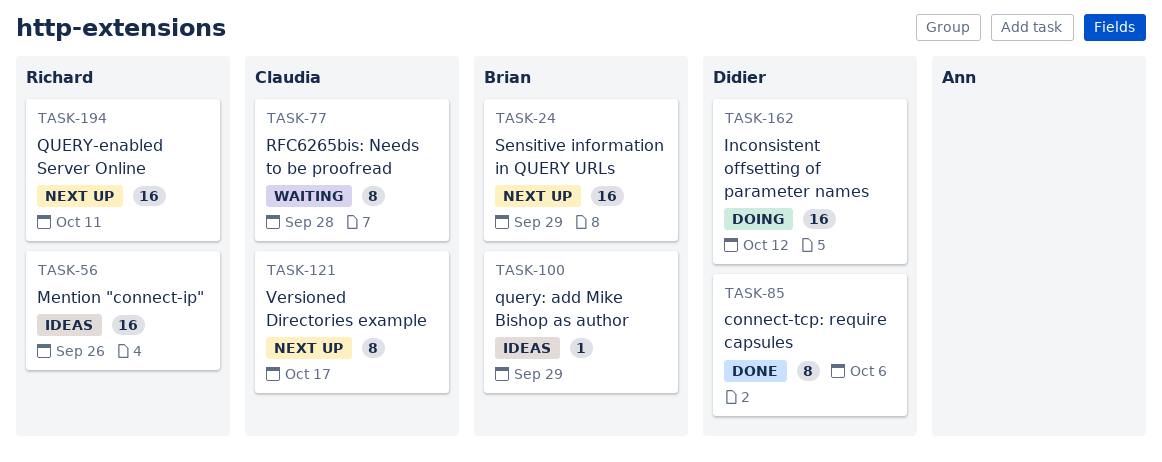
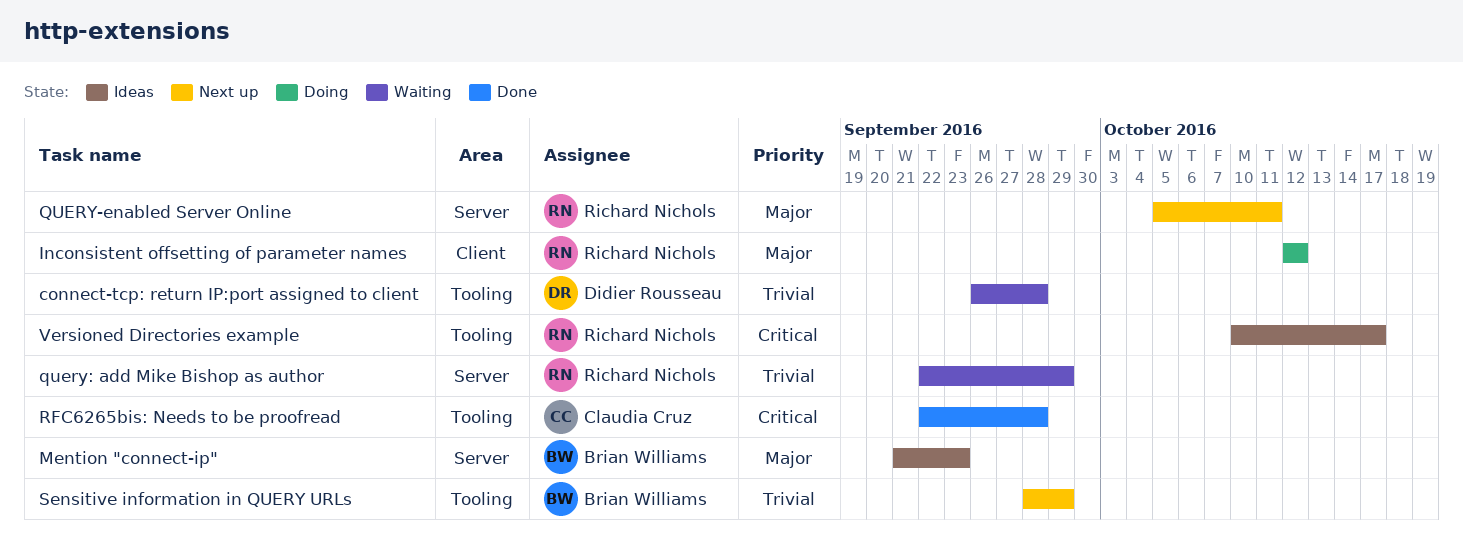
connect-tcp: require capsules: present -> none
connect-tcp: return IP:port assigned to client: none -> present
Inconsistent offsetting of parameter names, owner: Didier Rousseau -> Richard Nichols
Mention "connect-ip", owner: Richard Nichols -> Brian Williams
Mention "connect-ip", due: Sep 26 -> Sep 23
query: add Mike Bishop as author, status: Ideas -> Waiting
query: add Mike Bishop as author, owner: Brian Williams -> Richard Nichols
RFC6265bis: Needs to be proofread, status: Waiting -> Done
Versioned Directories example, status: Next up -> Ideas
Versioned Directories example, owner: Claudia Cruz -> Richard Nichols

